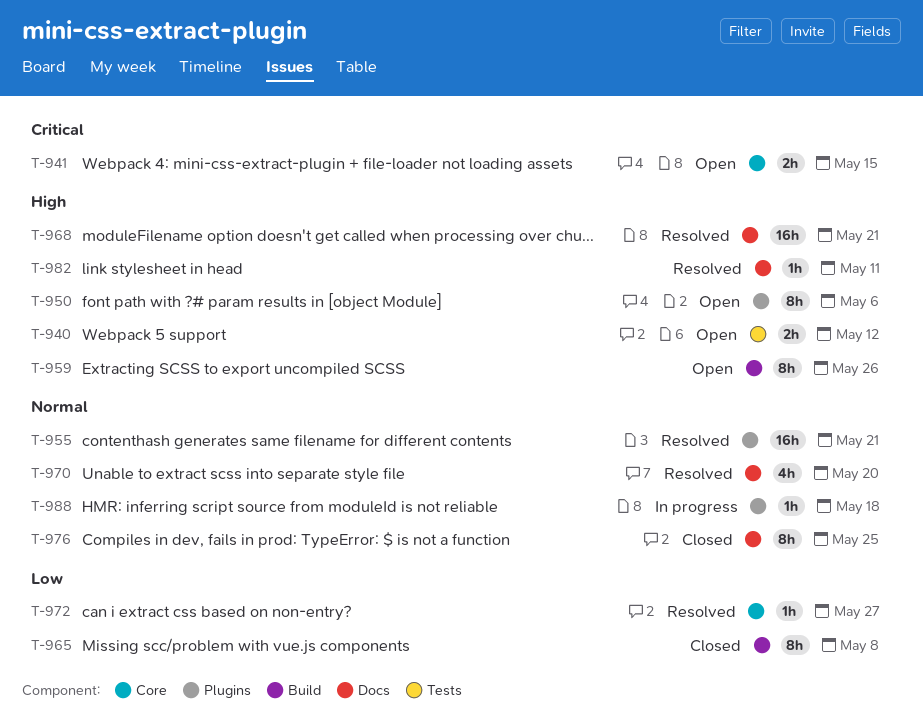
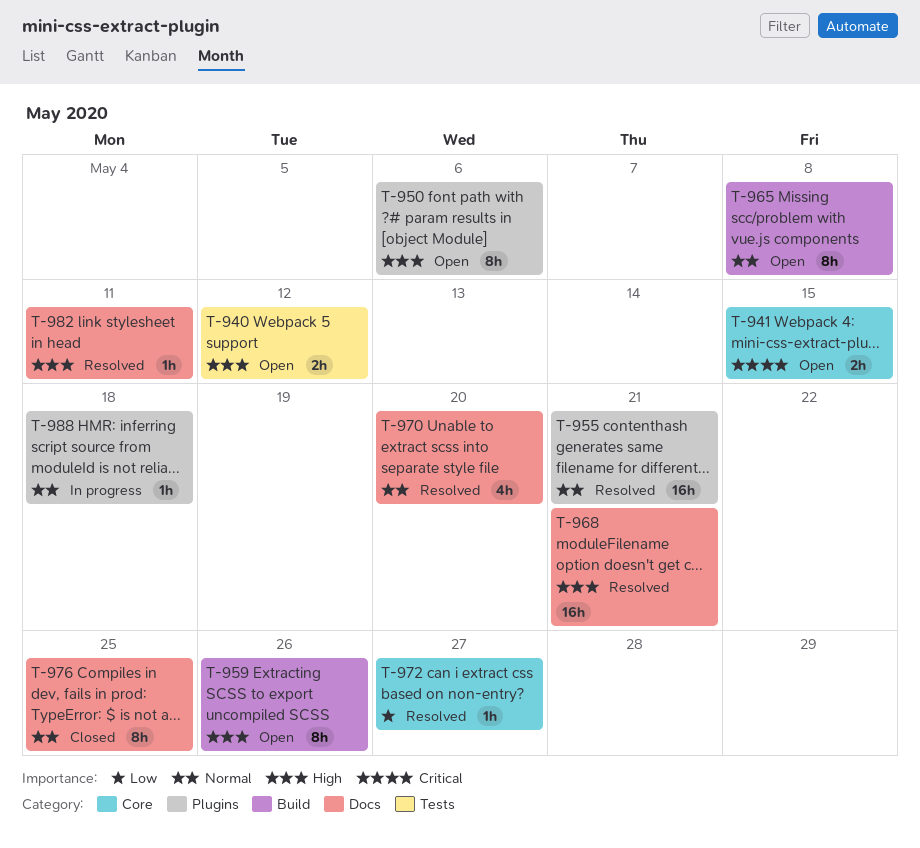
T-965, status: Closed -> Open
T-965, priority: Low -> Normal

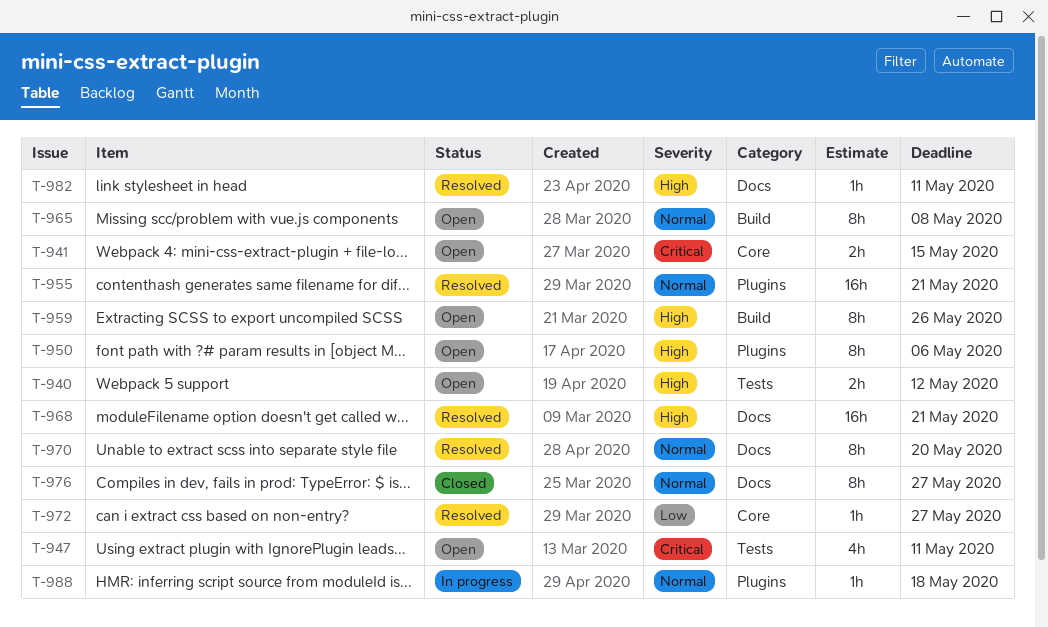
T-947: none -> present
T-970, estimate: 4h -> 8h
T-976, due: May 25 -> May 27

